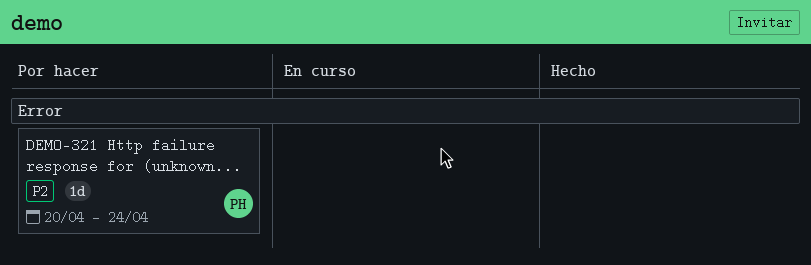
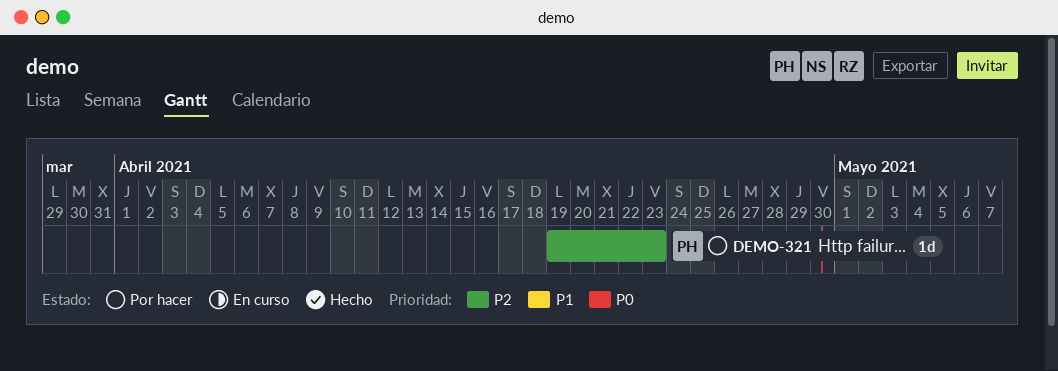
DEMO-321, start: Apr 20 -> Apr 19
DEMO-321, due: Apr 24 -> Apr 23

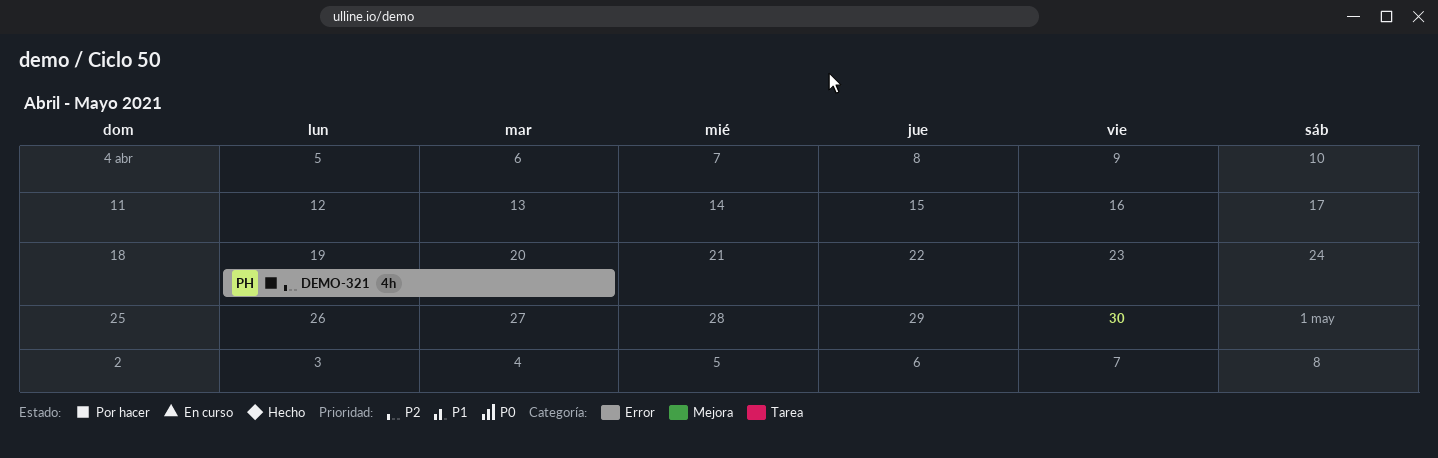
DEMO-321, estimate: 1d -> 4h
DEMO-321, due: Apr 23 -> Apr 20

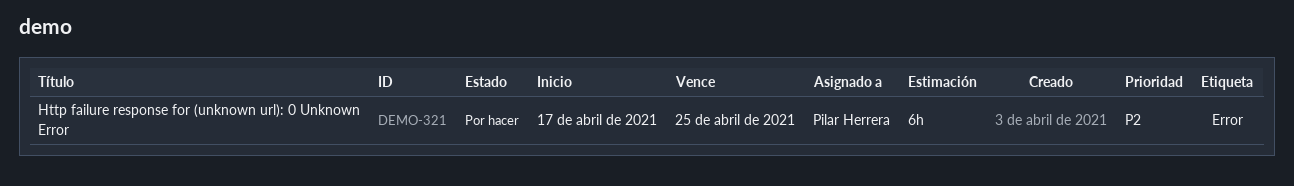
DEMO-321, estimate: 4h -> 6h
DEMO-321, start: Apr 19 -> Apr 17
DEMO-321, due: Apr 20 -> Apr 25

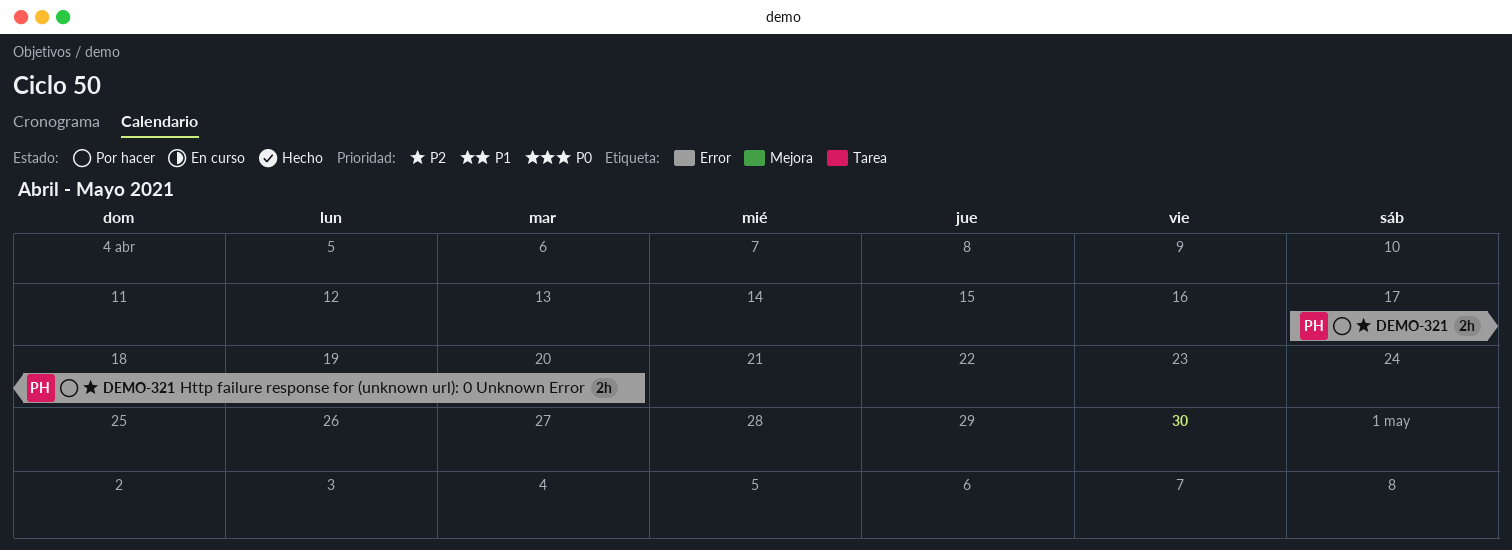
DEMO-321, estimate: 6h -> 2h
DEMO-321, due: Apr 25 -> Apr 20

